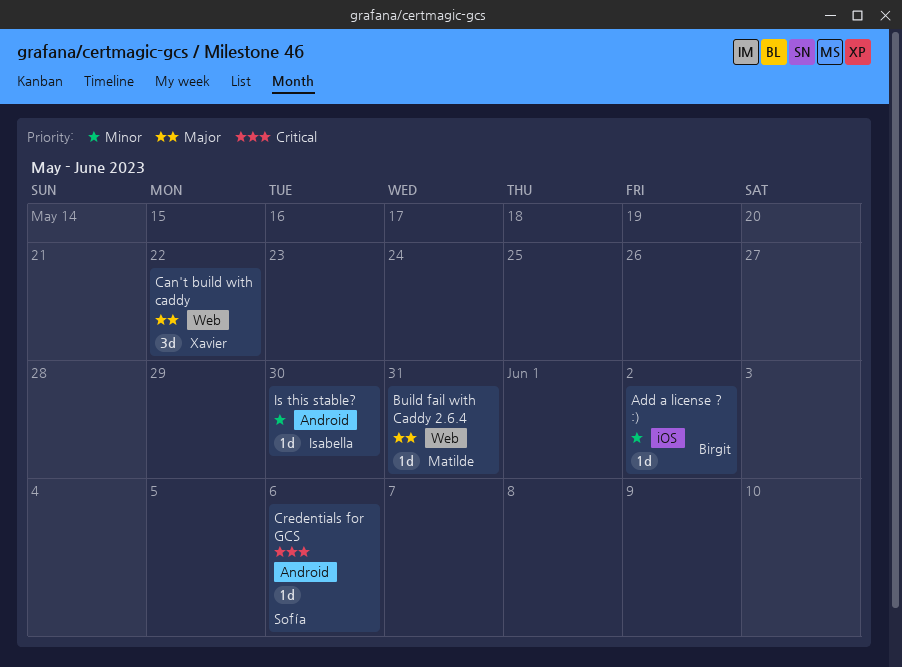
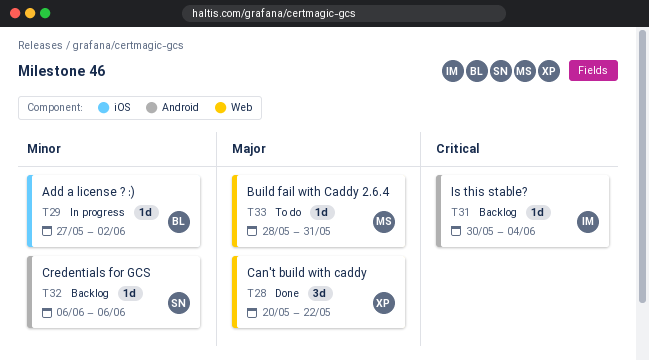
Credentials for GCS, priority: Critical -> Minor
Is this stable?, priority: Minor -> Critical
Is this stable?, due: May 30 -> Jun 4

